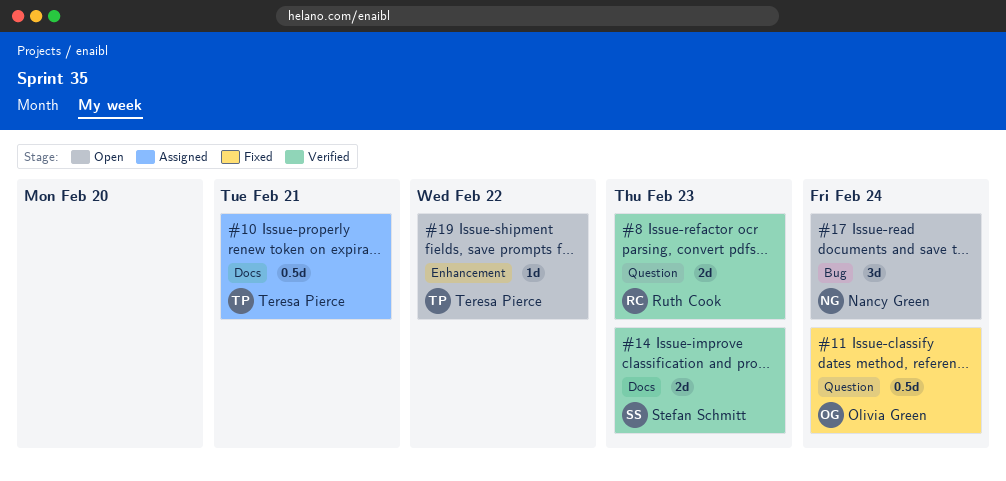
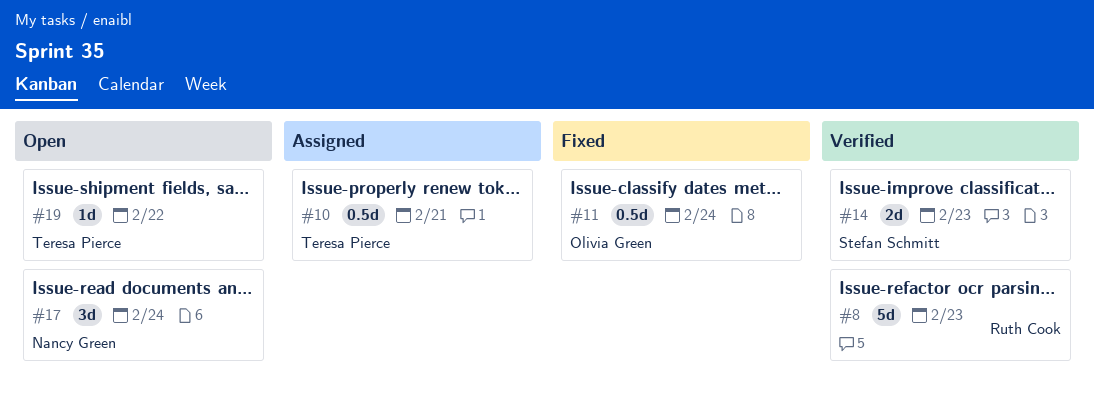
#8, estimate: 2d -> 5d

